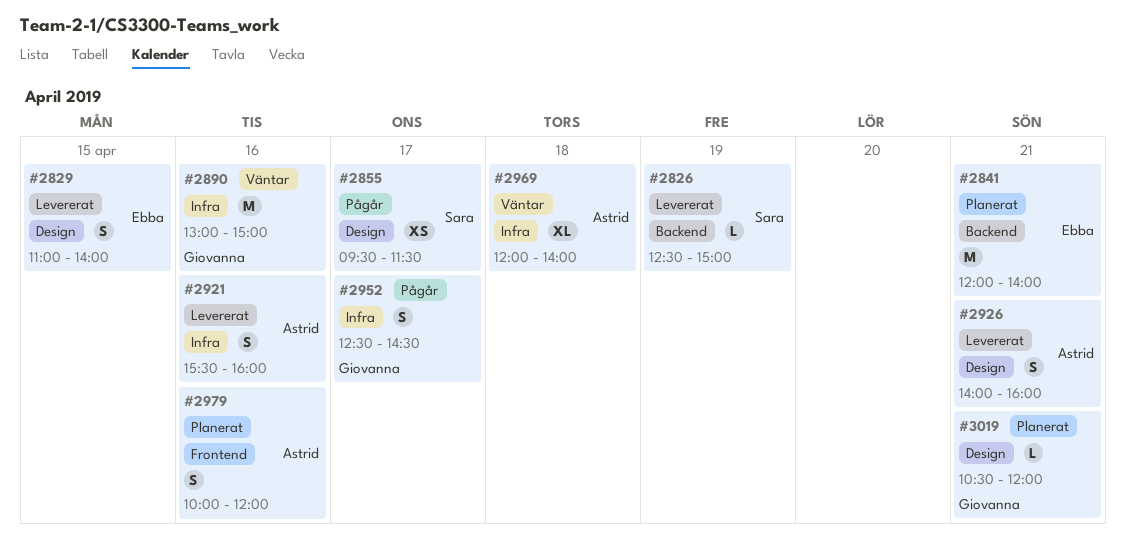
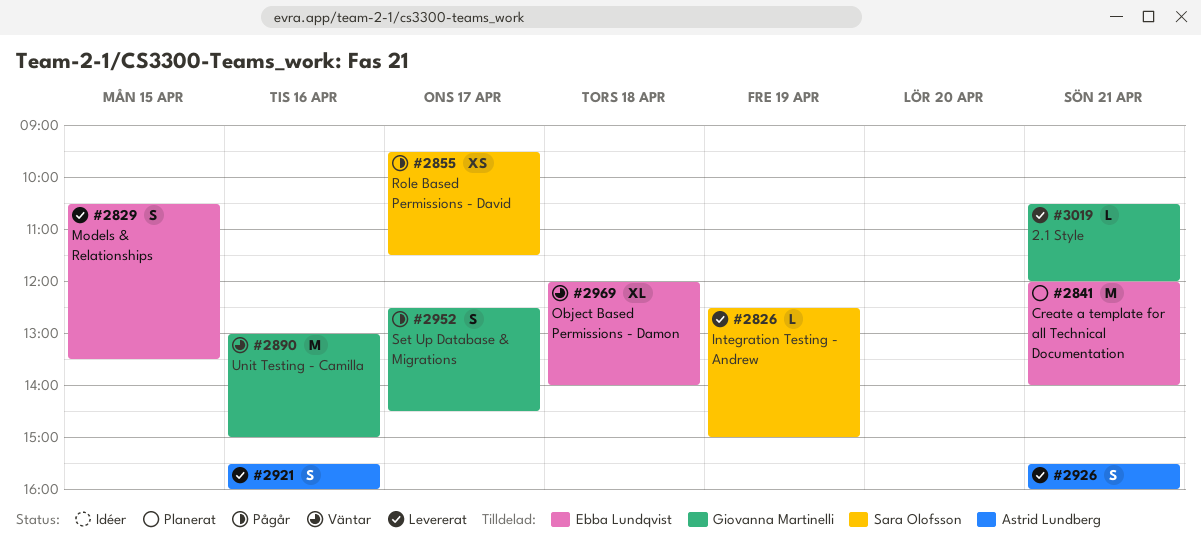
#2829, begins: 11:00 -> 10:30
#2829, ends: 14:00 -> 13:30
#2926, begins: 14:00 -> 15:30
#2969, owner: Astrid Lundberg -> Ebba Lundqvist
#2979: present -> none
#3019, status: Planerat -> Levererat

